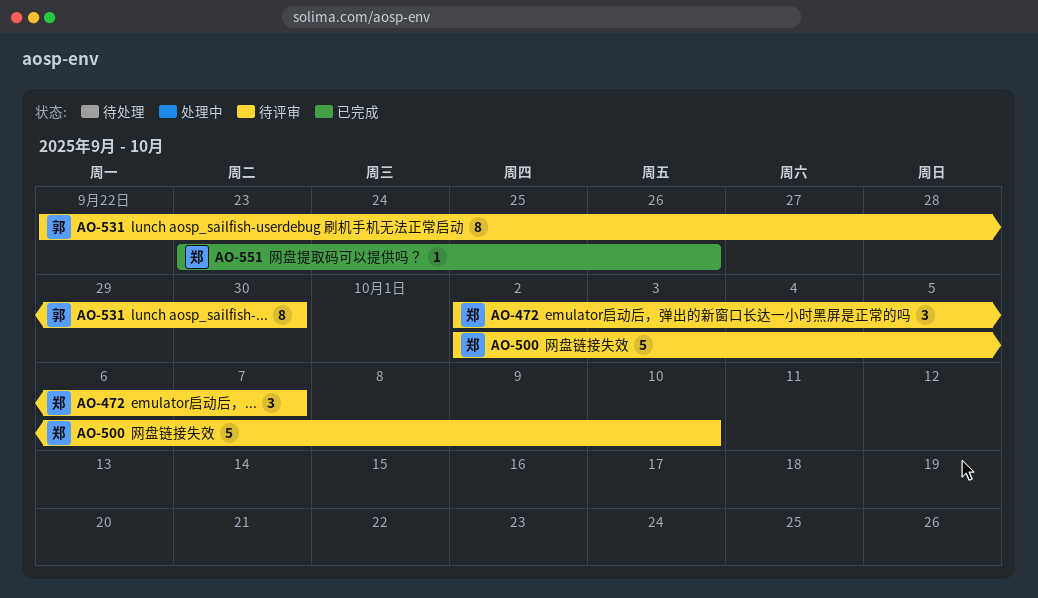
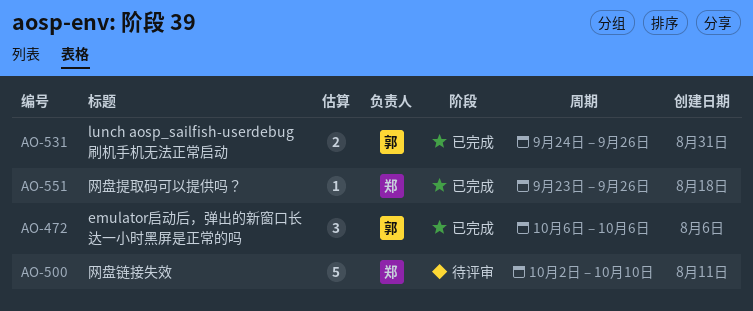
AO-472, status: 待评审 -> 已完成
AO-472, owner: 郑 -> 郭
AO-472, start: Oct 2 -> Oct 6
AO-472, due: Oct 7 -> Oct 6
AO-531, status: 待评审 -> 已完成
AO-531, estimate: 8 -> 2
AO-531, start: Sep 22 -> Sep 24
AO-531, due: Sep 30 -> Sep 26

